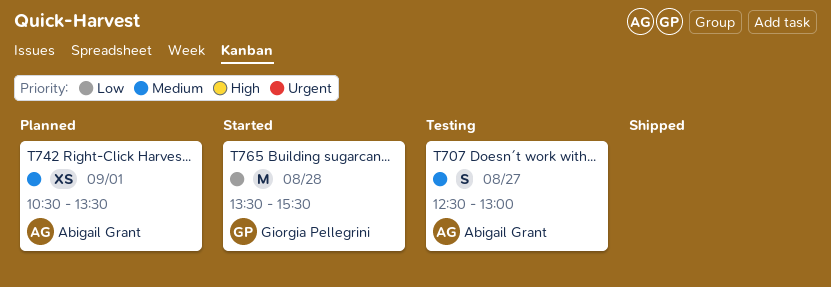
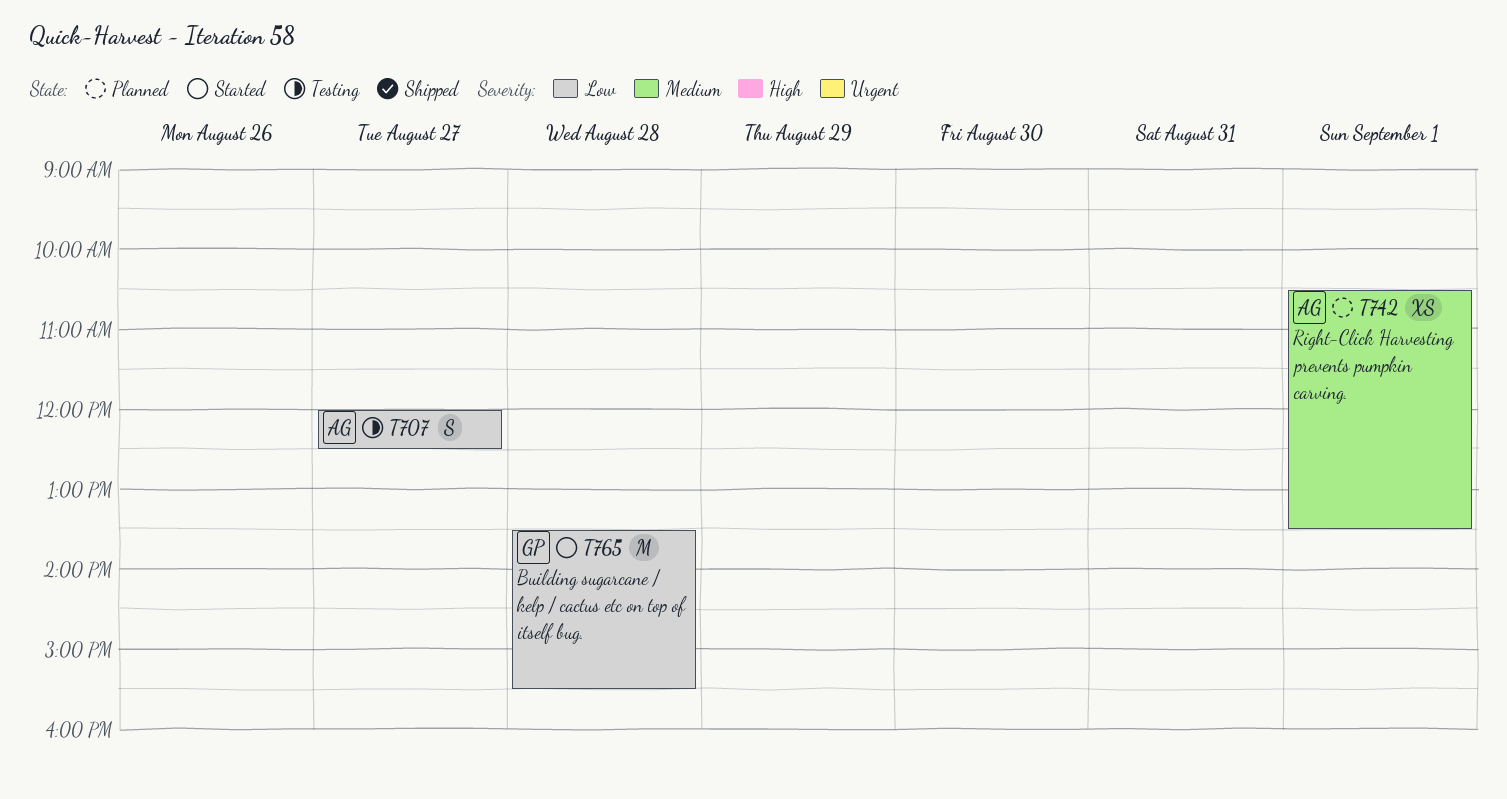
T707, priority: Medium -> Low
T707, begins: 12:30 -> 12:00
T707, ends: 13:00 -> 12:30

